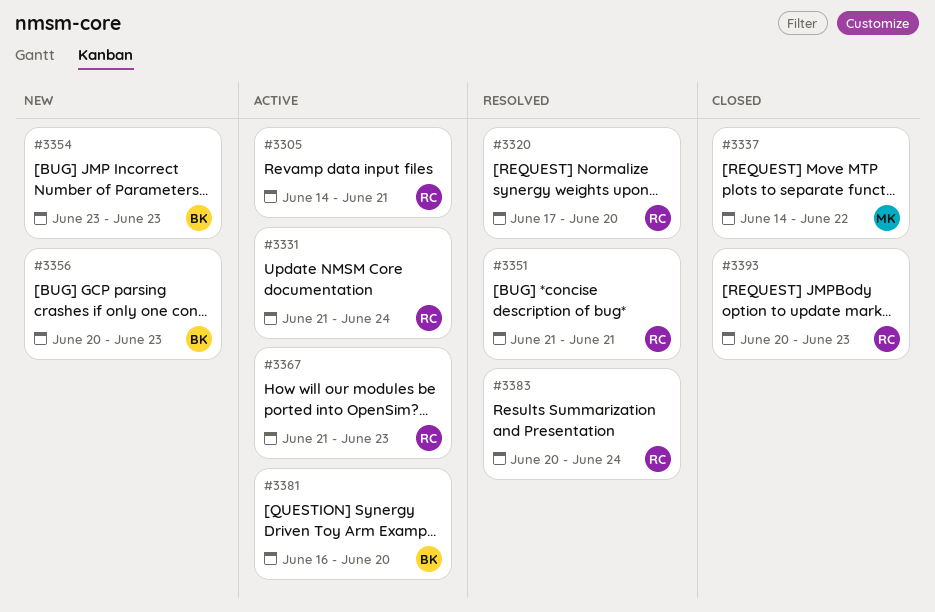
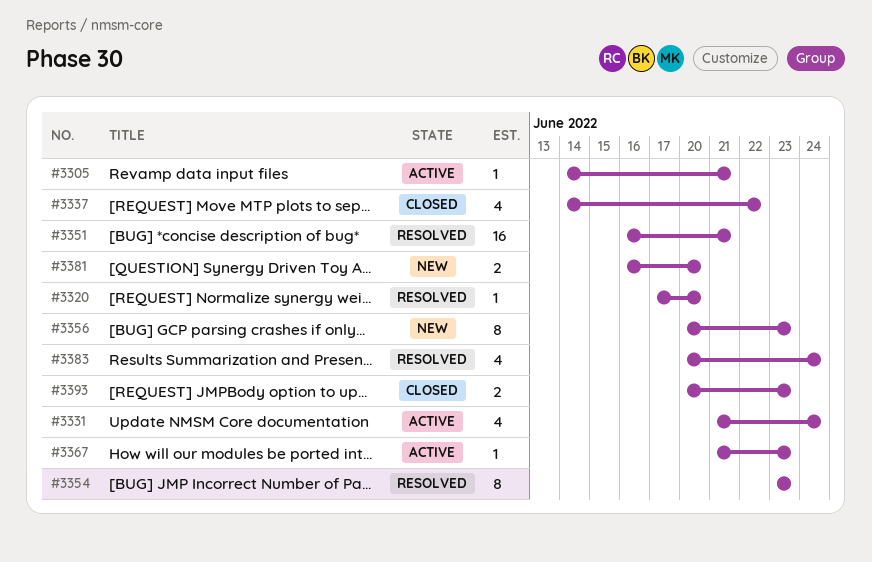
#3351, start: Jun 21 -> Jun 16
#3354, status: New -> Resolved
#3381, status: Active -> New

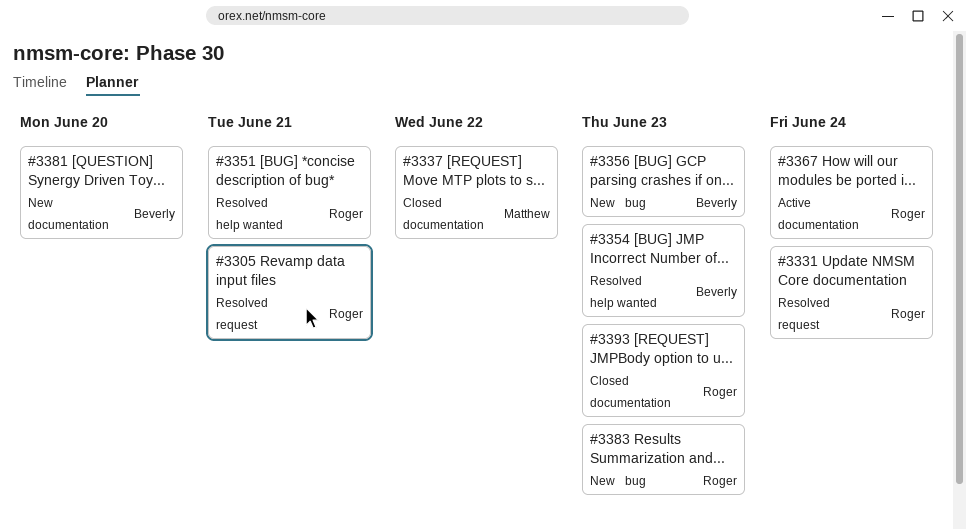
#3305, status: Active -> Resolved
#3320: present -> none
#3331, status: Active -> Resolved
#3367, due: Jun 23 -> Jun 24
#3383, status: Resolved -> New
#3383, due: Jun 24 -> Jun 23

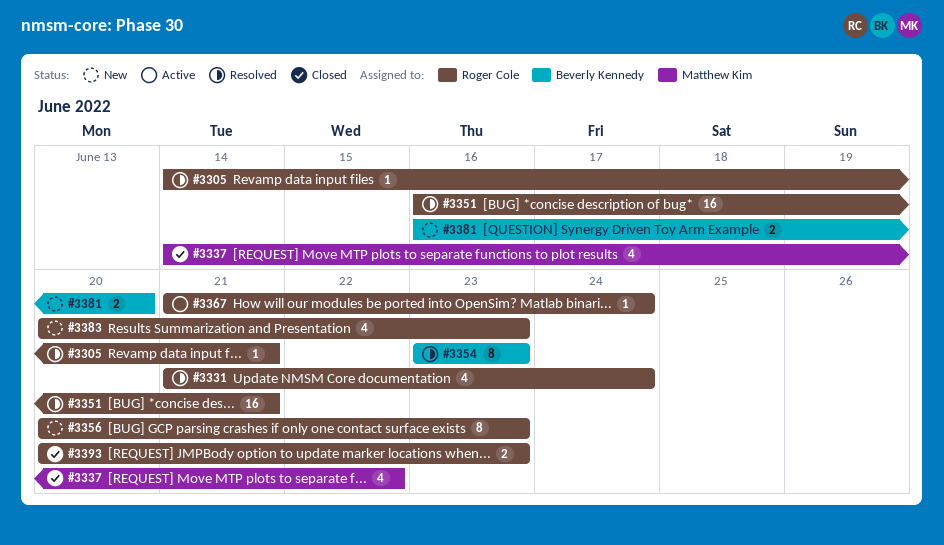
#3356, owner: Beverly Kennedy -> Roger Cole

